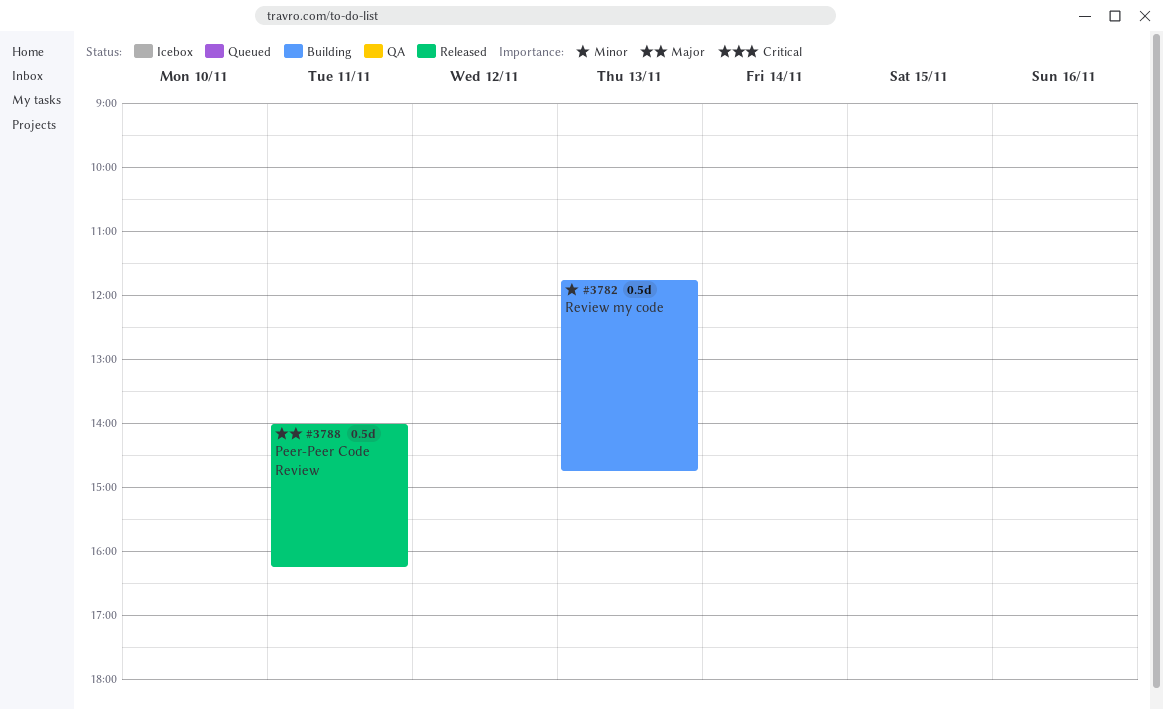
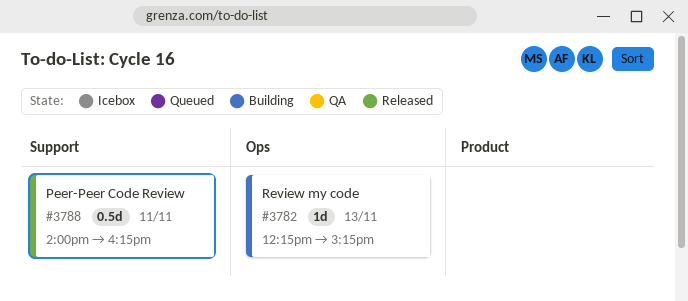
#3782, estimate: 0.5d -> 1d
#3782, begins: 11:45 -> 12:15
#3782, ends: 14:45 -> 15:15

